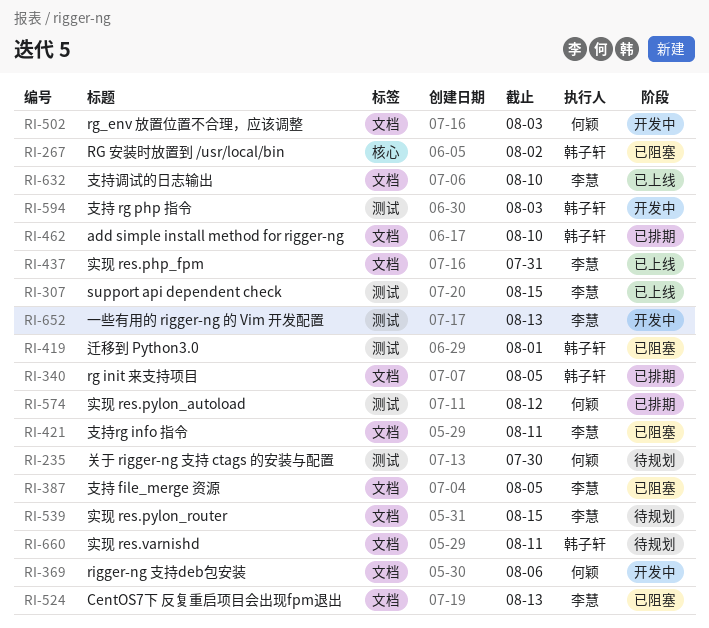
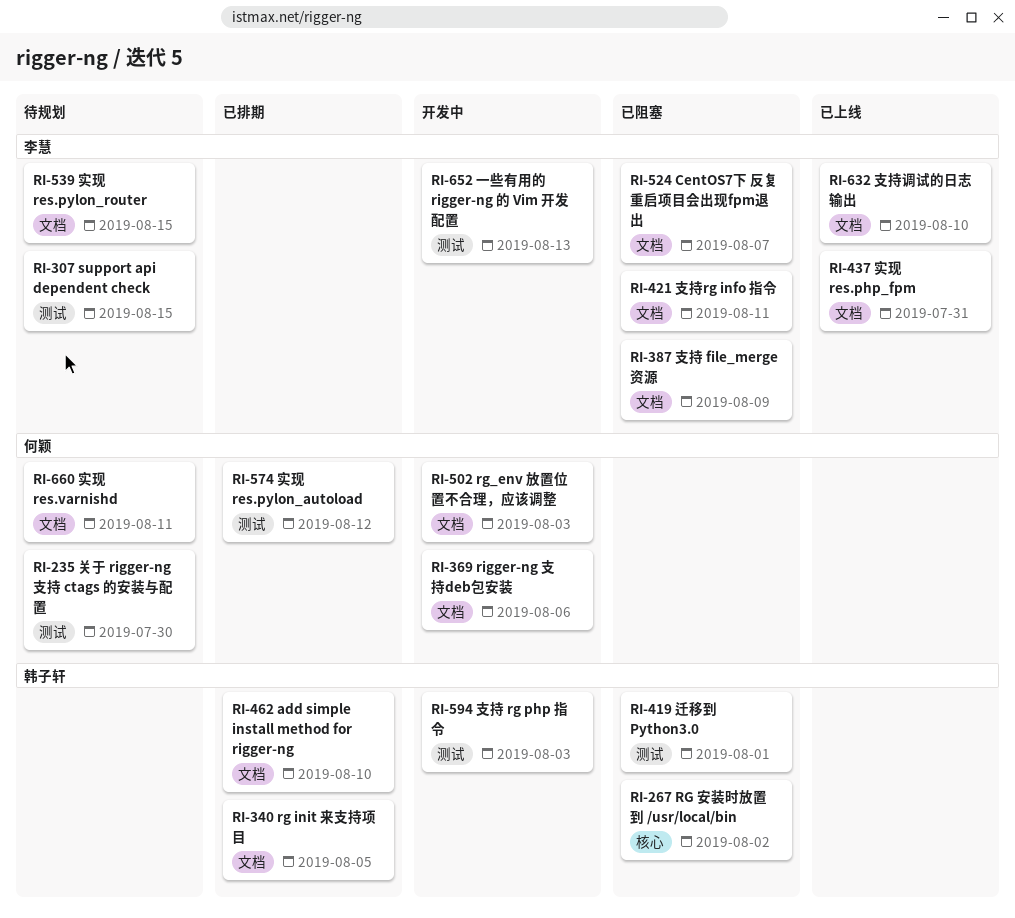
RI-307, status: 已上线 -> 待规划
RI-387, due: Aug 5 -> Aug 9
RI-524, due: Aug 13 -> Aug 7
RI-660, owner: 韩子轩 -> 何颖

